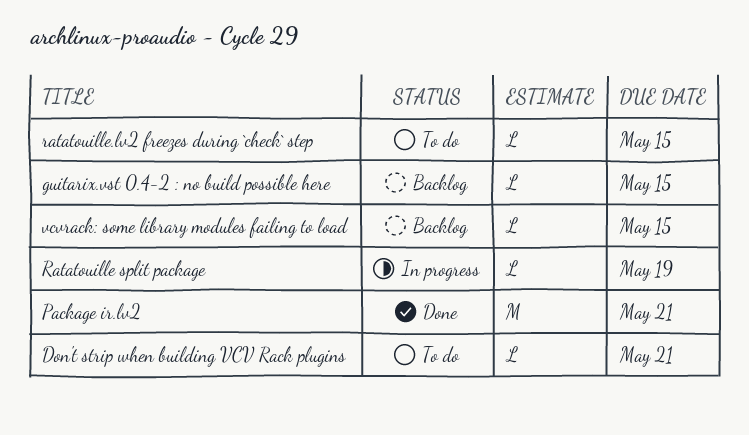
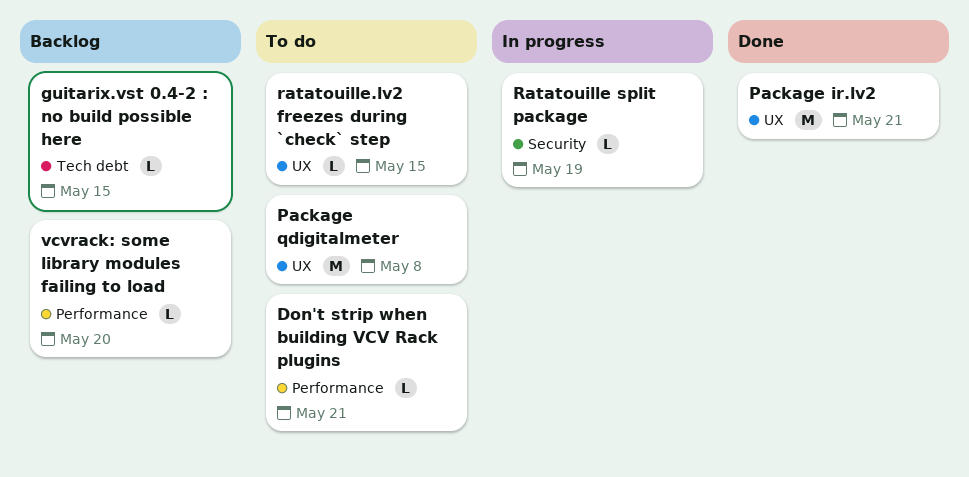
Package qdigitalmeter: none -> present
vcvrack: some library modules failing to load, due: May 15 -> May 20

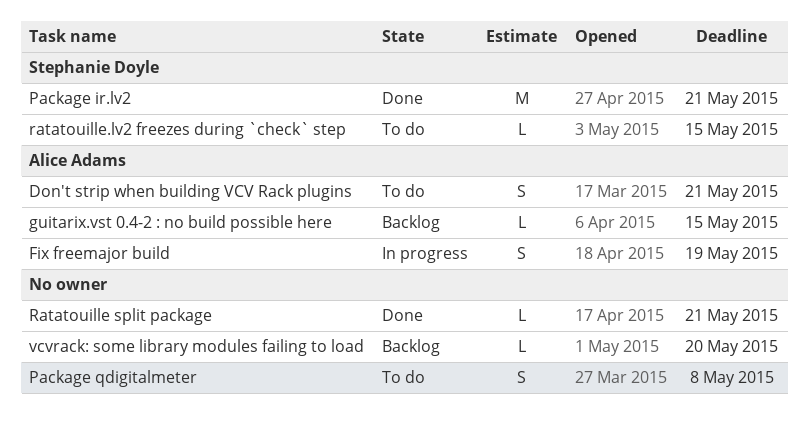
Don't strip when building VCV Rack plugins, estimate: L -> S
Fix freemajor build: none -> present
Package qdigitalmeter, estimate: M -> S
Ratatouille split package, status: In progress -> Done
Ratatouille split package, due: May 19 -> May 21

